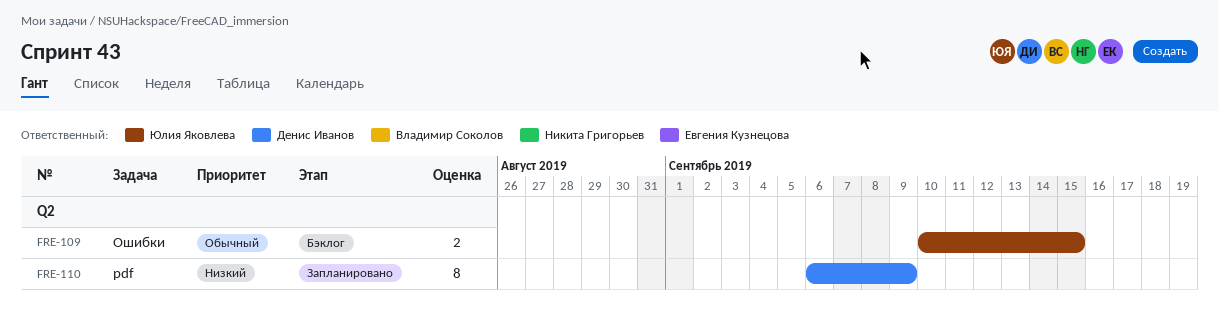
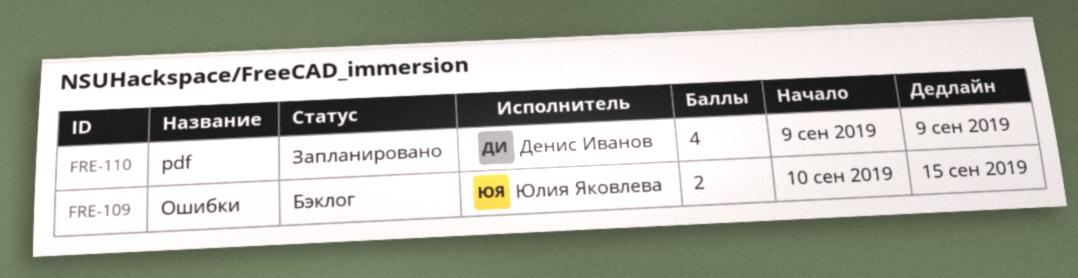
FRE-110, estimate: 8 -> 4
FRE-110, start: Sep 6 -> Sep 9

